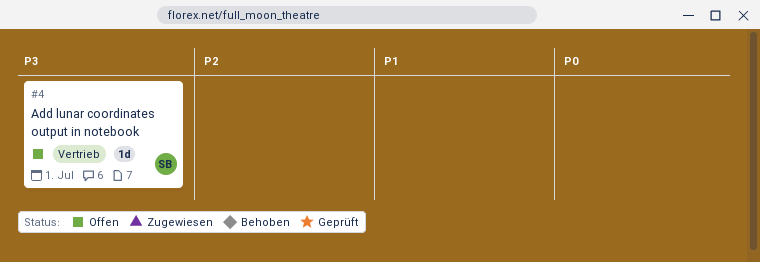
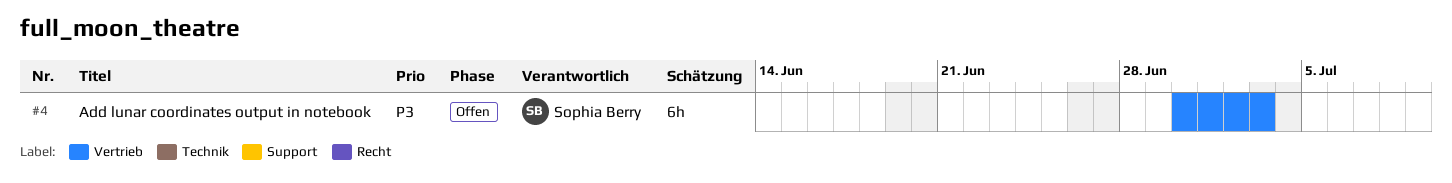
#4, estimate: 1d -> 6h
#4, due: Jul 1 -> Jul 3

